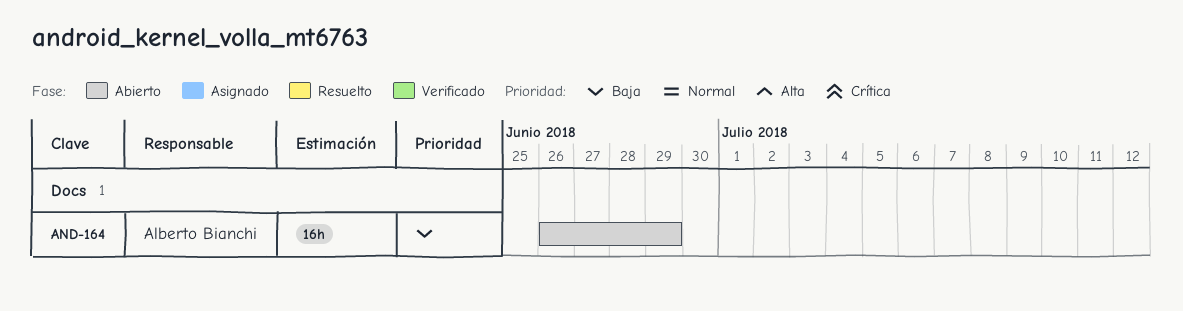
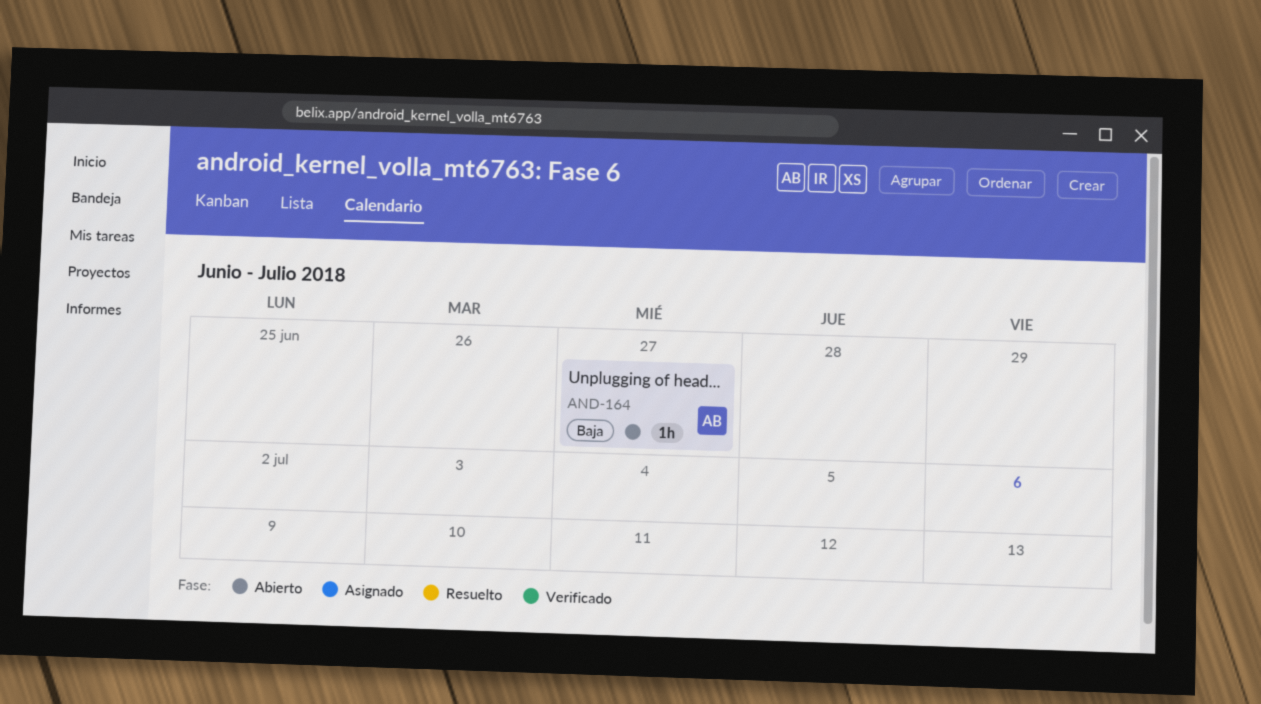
AND-164, estimate: 16h -> 1h
AND-164, due: Jun 29 -> Jun 27

